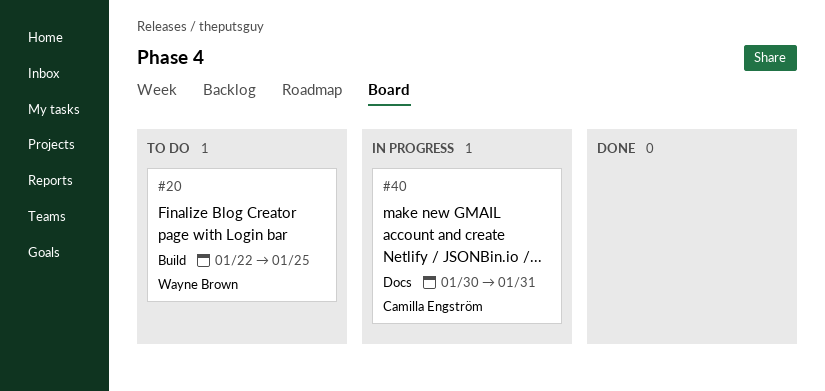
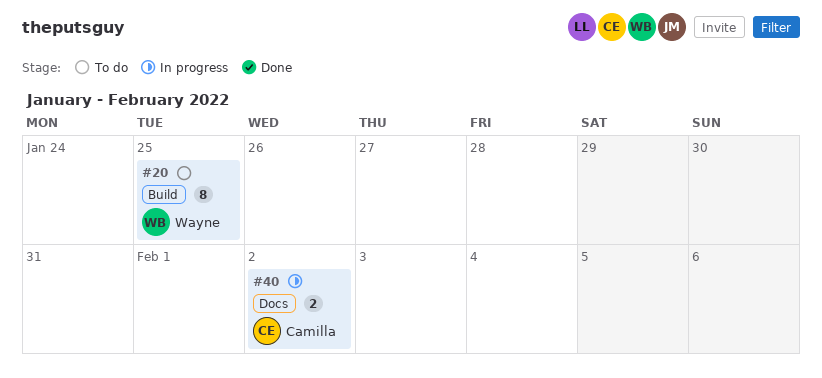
#40, due: Jan 31 -> Feb 2

